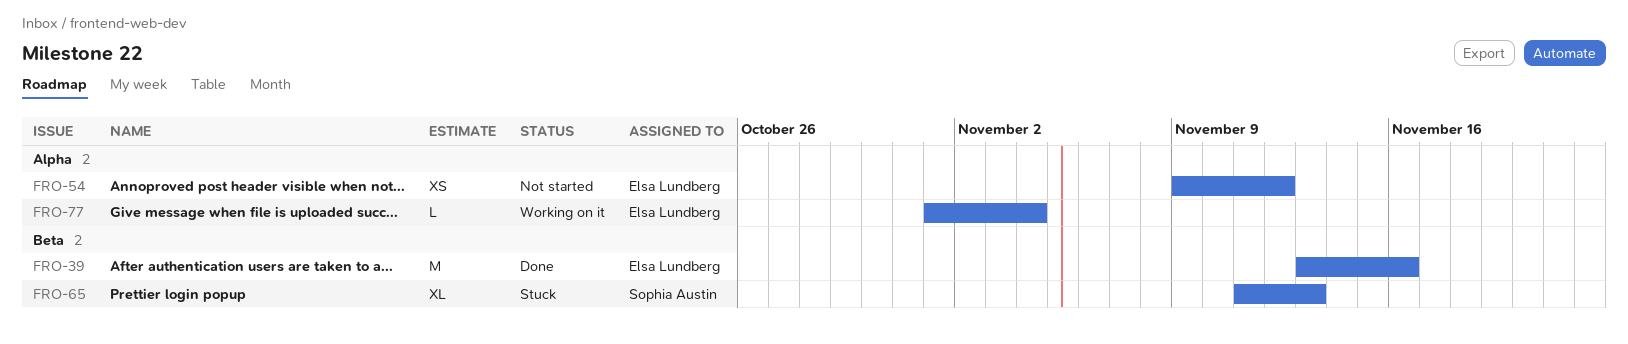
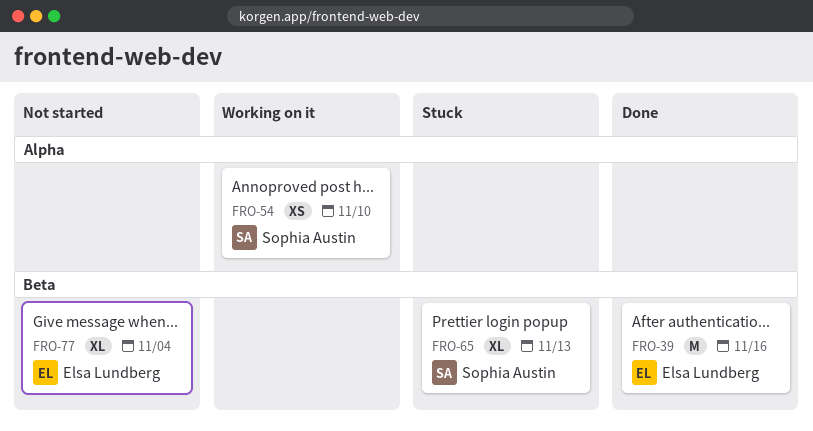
FRO-54, status: Not started -> Working on it
FRO-54, owner: Elsa Lundberg -> Sophia Austin
FRO-54, due: Nov 12 -> Nov 10
FRO-77, status: Working on it -> Not started
FRO-77, label: Alpha -> Beta
FRO-77, estimate: L -> XL

